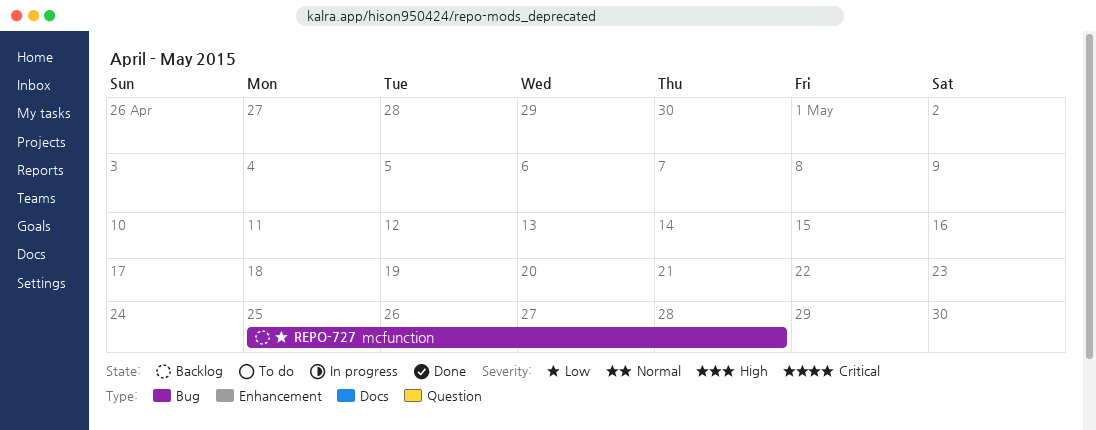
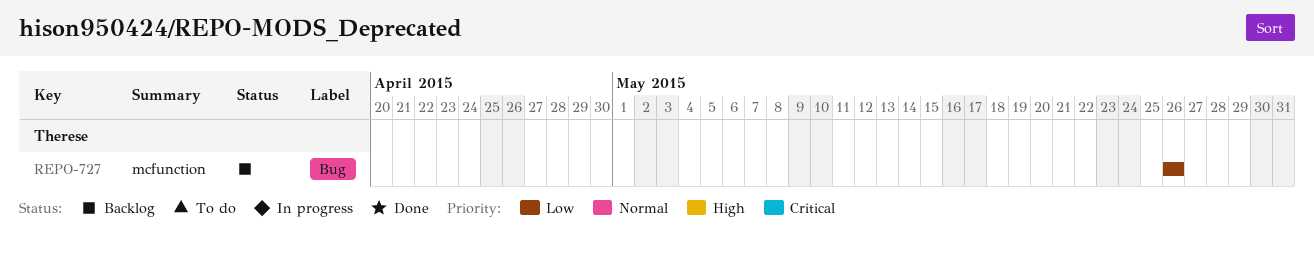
REPO-727, start: May 25 -> May 26
REPO-727, due: May 28 -> May 26

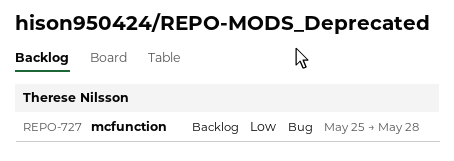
REPO-727, start: May 26 -> May 25
REPO-727, due: May 26 -> May 28

